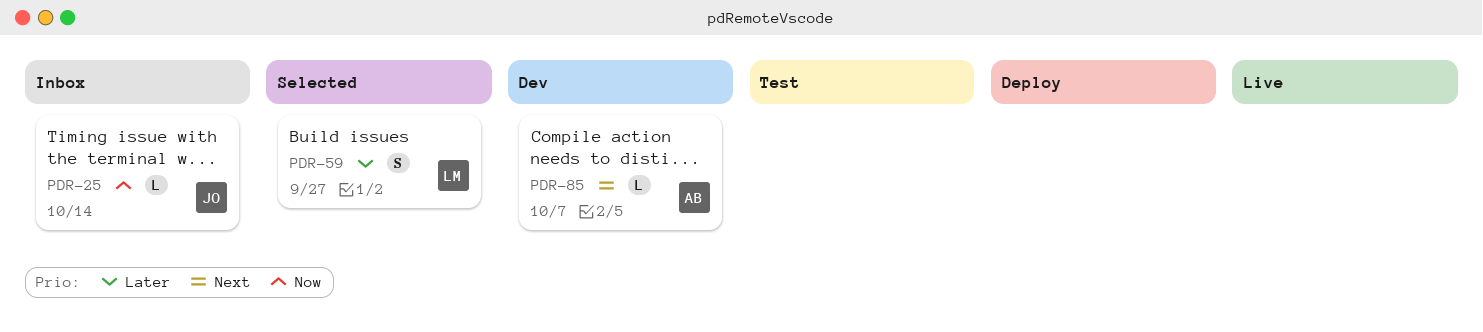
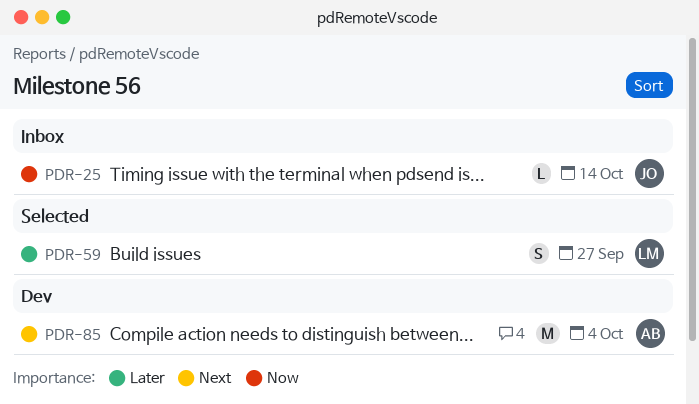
PDR-85, estimate: L -> M
PDR-85, due: Oct 7 -> Oct 4

